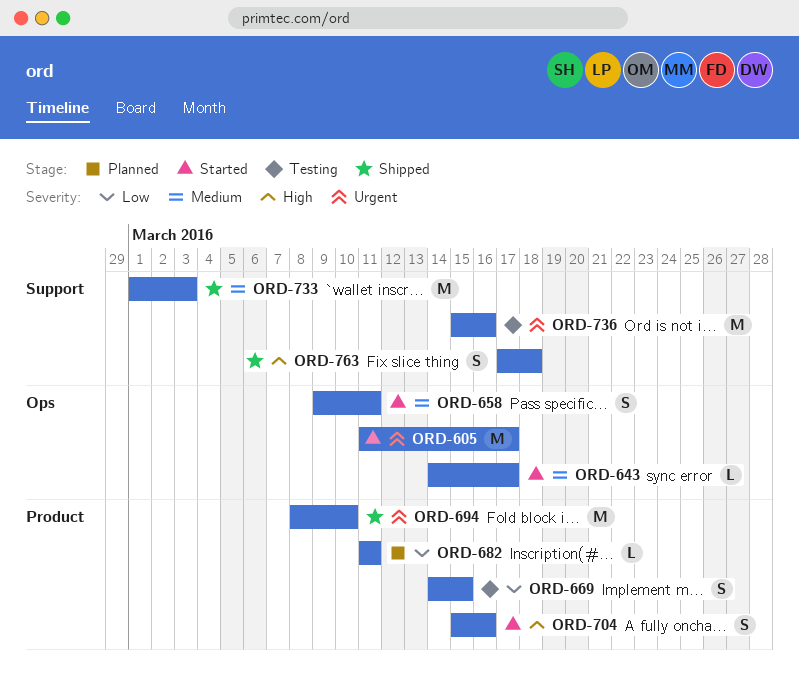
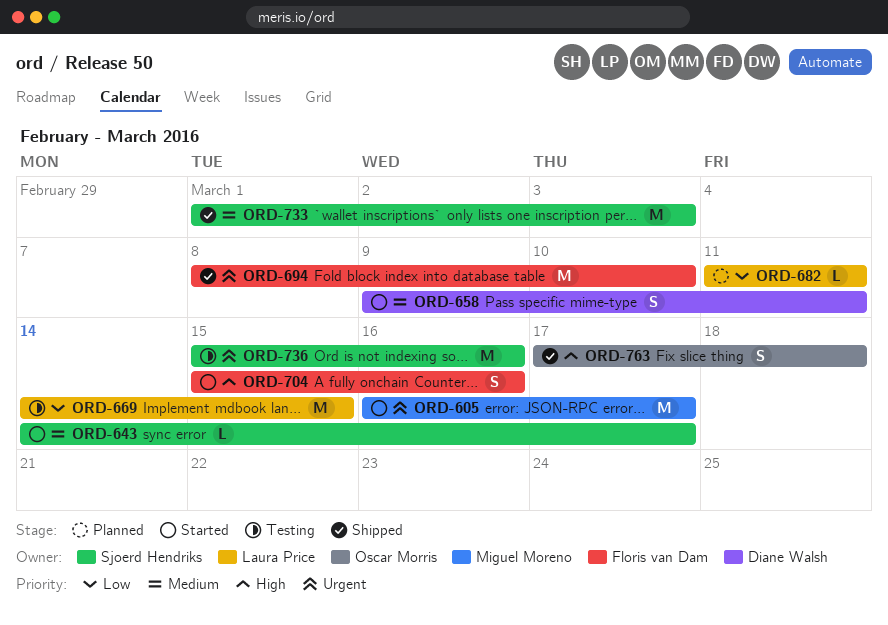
ORD-605, start: Mar 11 -> Mar 16
ORD-669, estimate: S -> M

